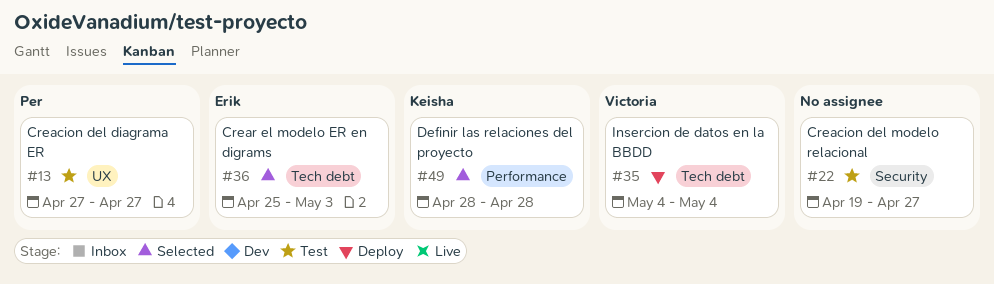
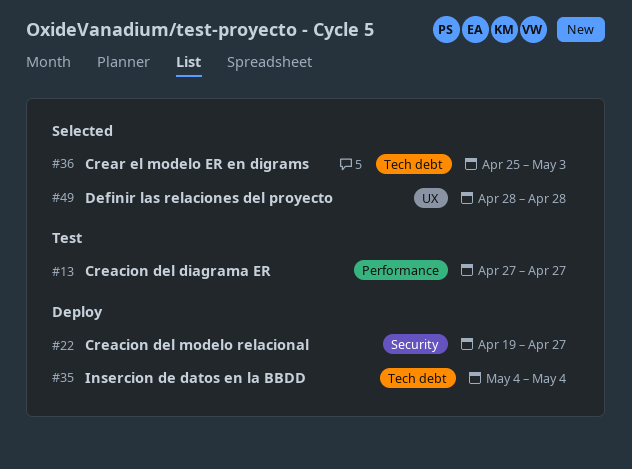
#13, label: UX -> Performance
#22, status: Test -> Deploy
#49, label: Performance -> UX

